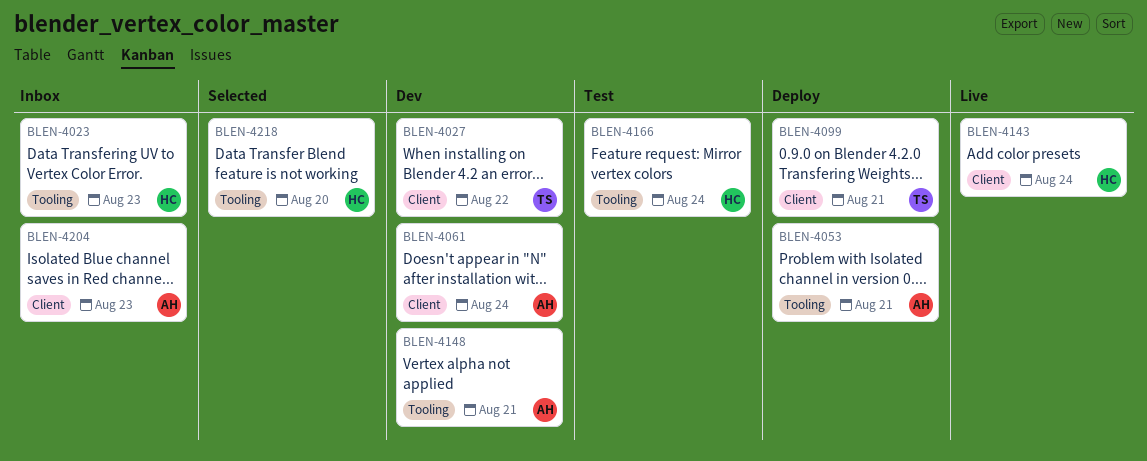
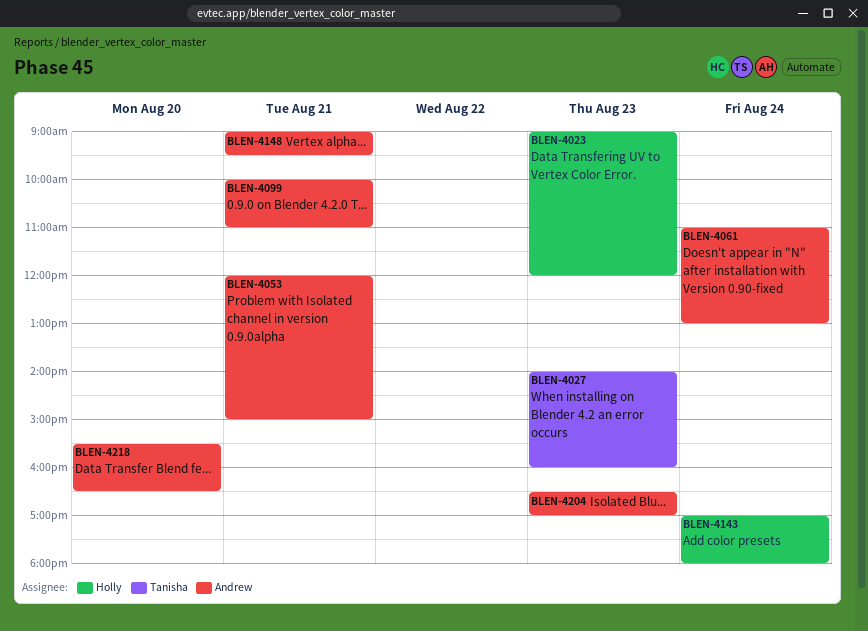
BLEN-4027, day: Aug 22 -> Aug 23
BLEN-4099, owner: Tanisha -> Andrew
BLEN-4166: present -> none
BLEN-4218, owner: Holly -> Andrew

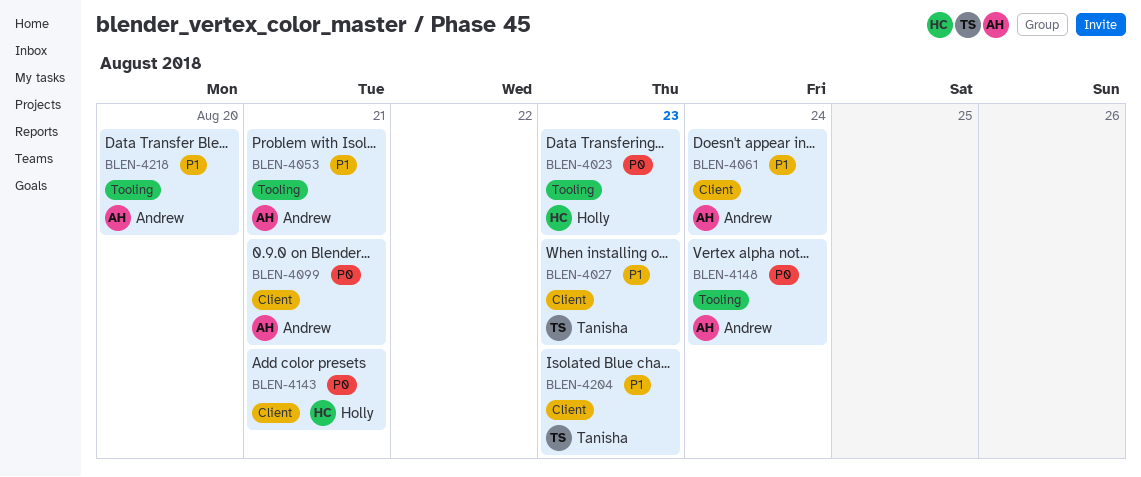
BLEN-4143, day: Aug 24 -> Aug 21
BLEN-4148, day: Aug 21 -> Aug 24
BLEN-4204, owner: Andrew -> Tanisha

